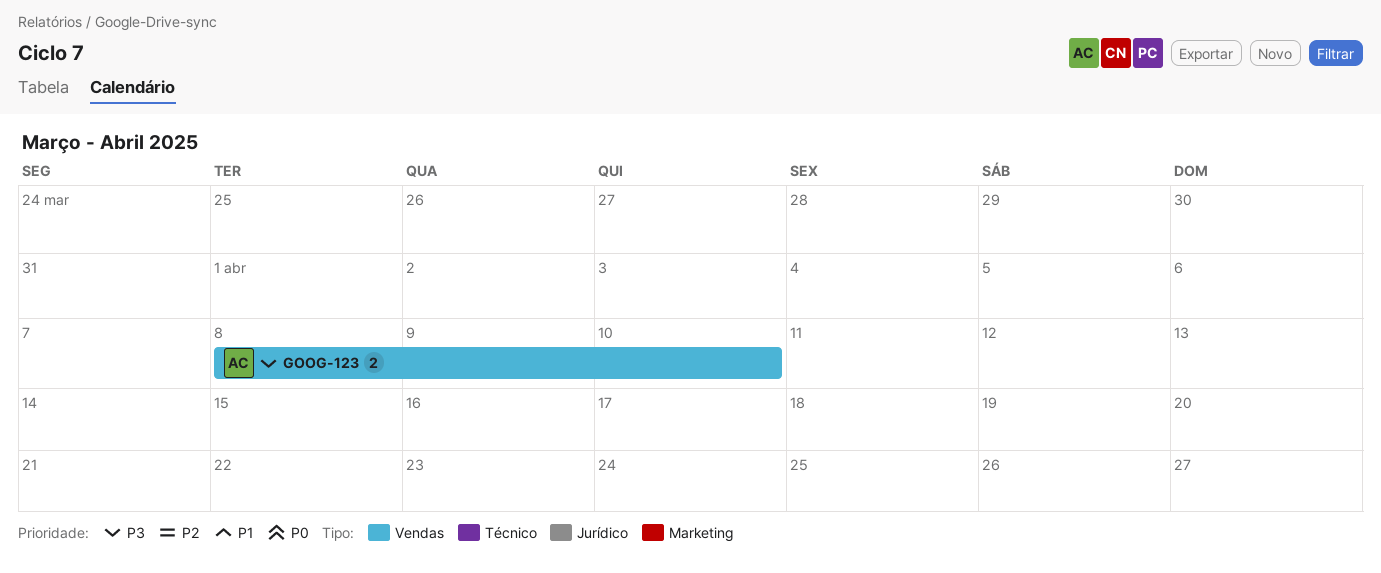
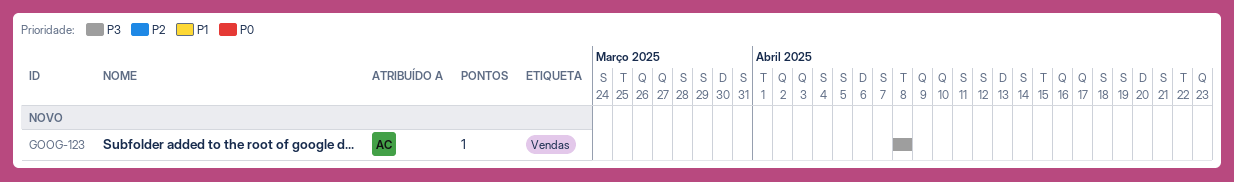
GOOG-123, estimate: 2 -> 1
GOOG-123, due: Apr 10 -> Apr 8

